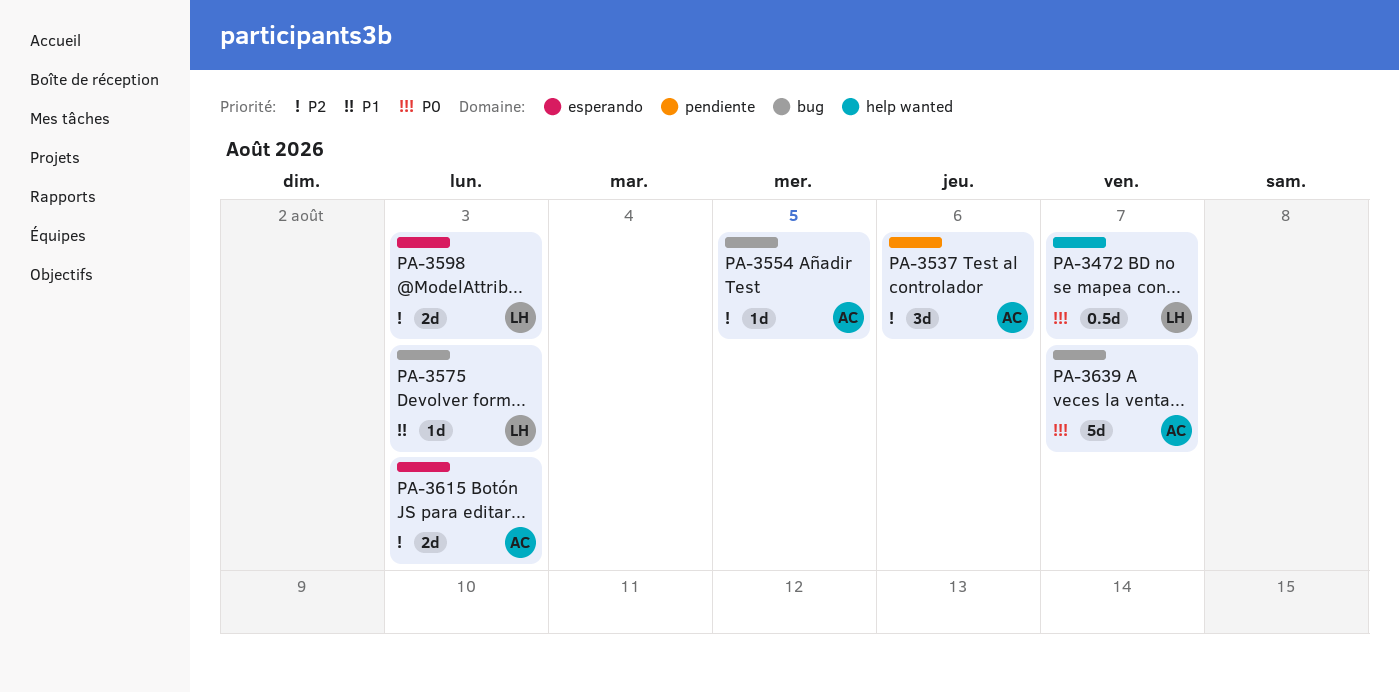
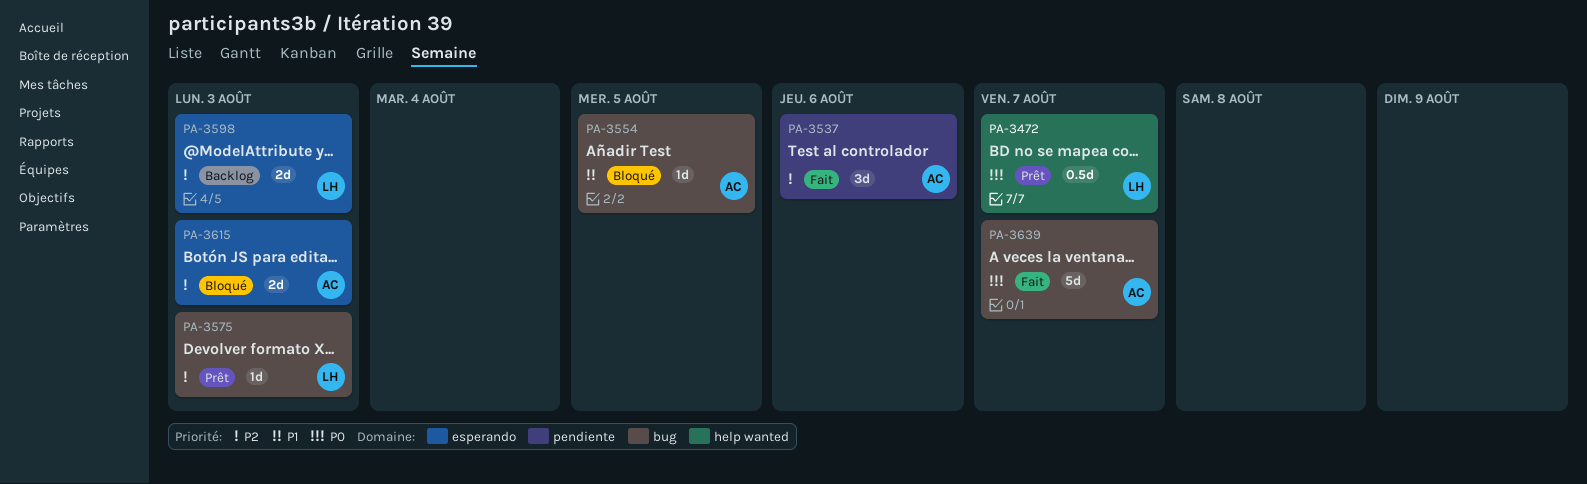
PA-3554, priority: P2 -> P1
PA-3575, priority: P1 -> P2

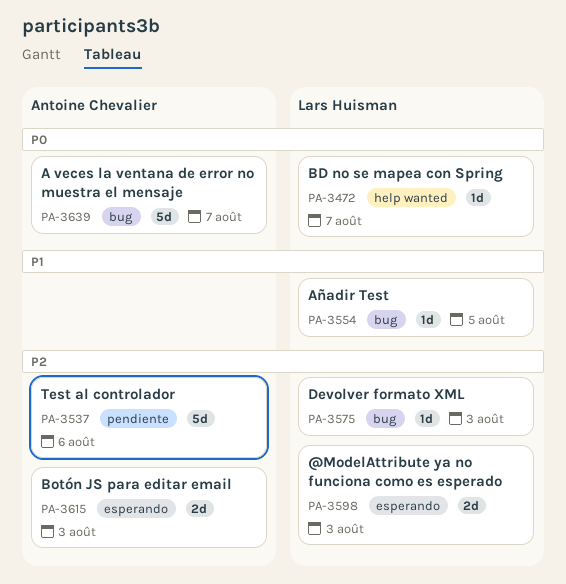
PA-3472, estimate: 0.5d -> 1d
PA-3537, estimate: 3d -> 5d
PA-3554, owner: Antoine Chevalier -> Lars Huisman

